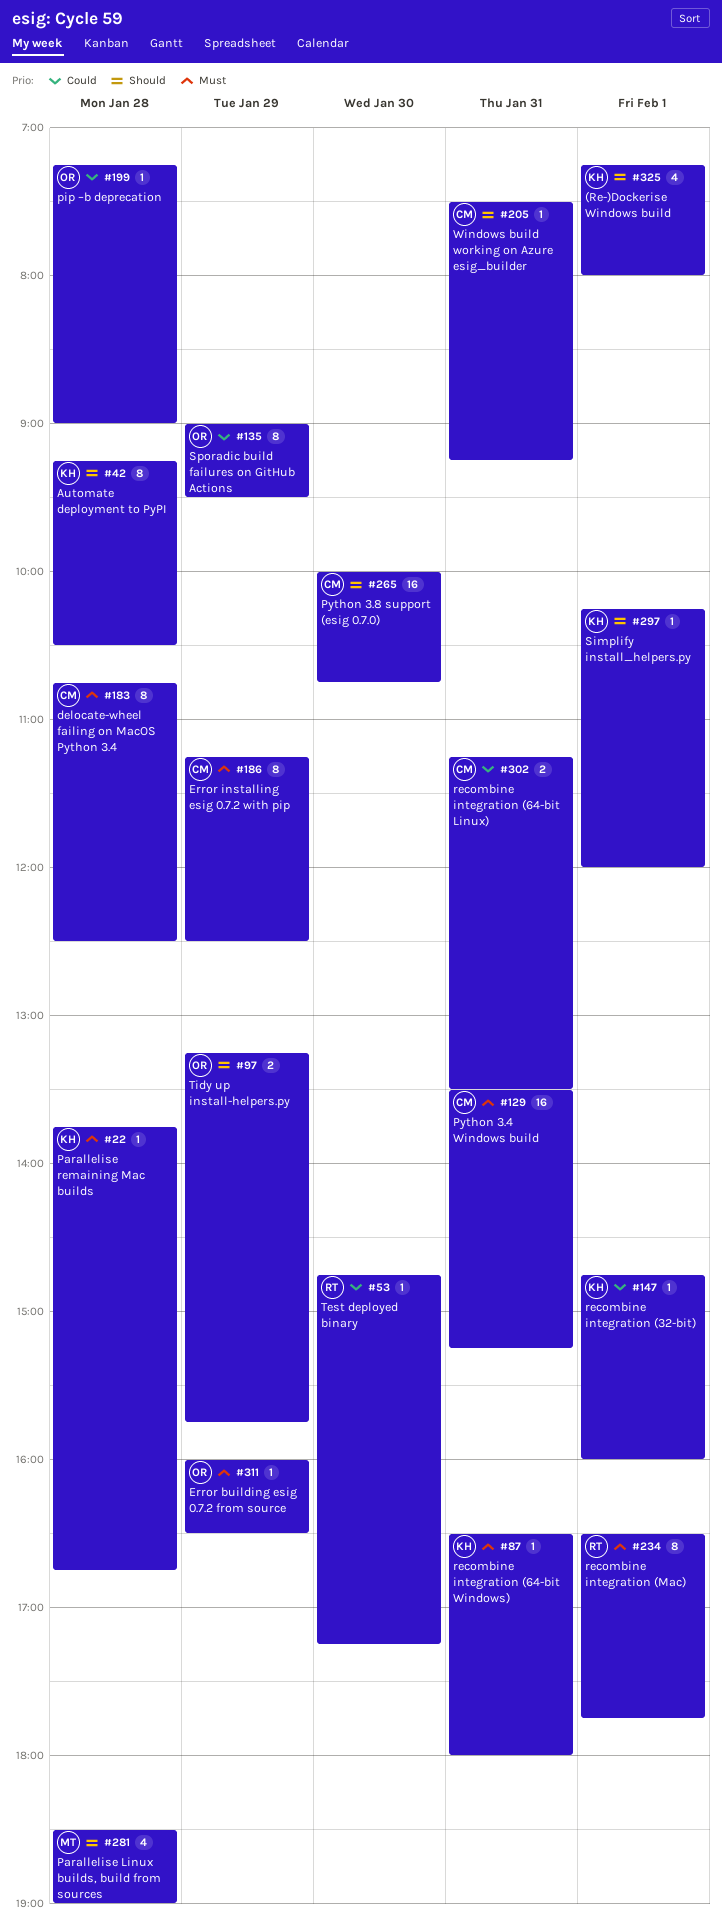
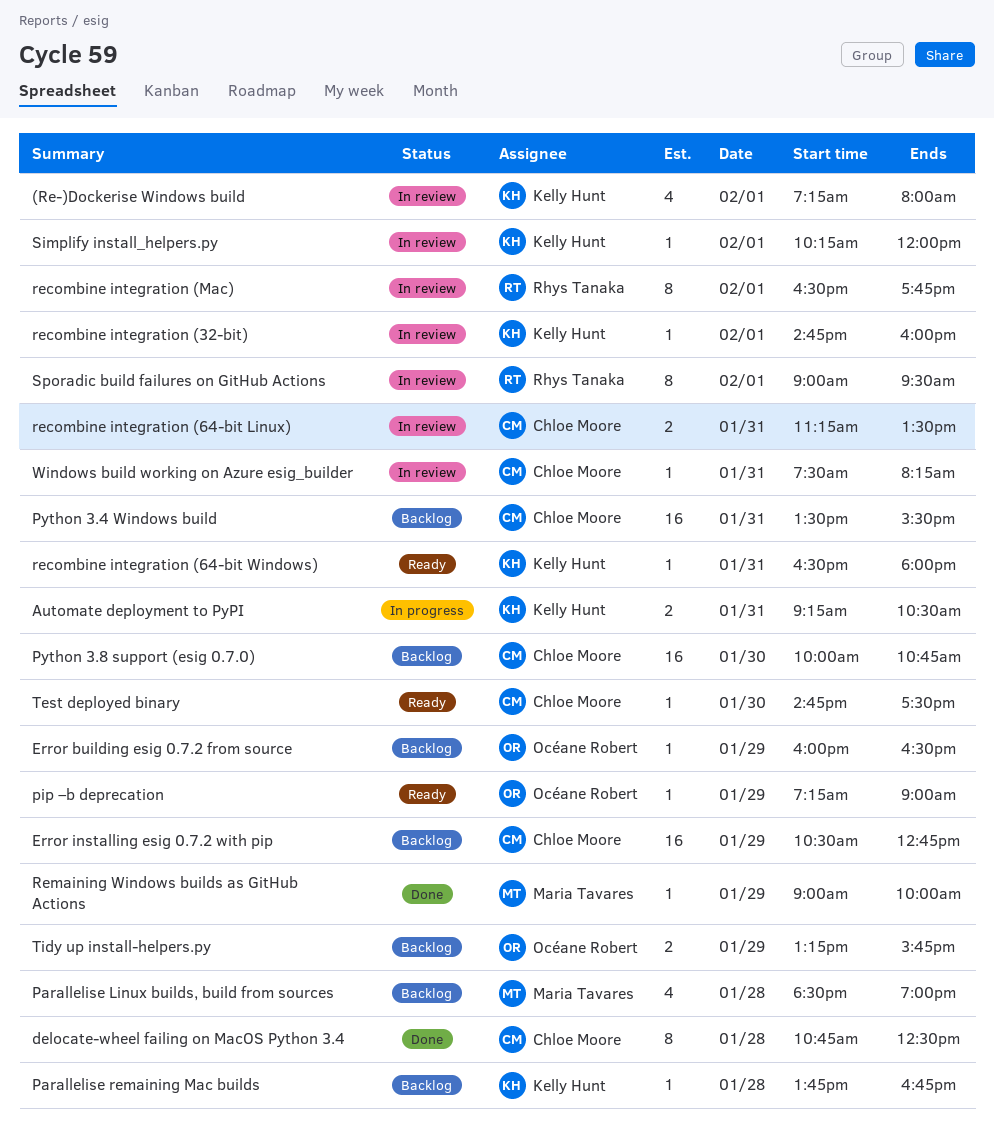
Automate deployment to PyPI, estimate: 8 -> 2
Automate deployment to PyPI, day: Jan 28 -> Jan 31
Error installing esig 0.7.2 with pip, estimate: 8 -> 16
Error installing esig 0.7.2 with pip, begins: 11:15 -> 10:30
Error installing esig 0.7.2 with pip, ends: 12:30 -> 12:45
pip –b deprecation, day: Jan 28 -> Jan 29
Python 3.4 Windows build, ends: 15:15 -> 15:30
Remaining Windows builds as GitHub Actions: none -> present
Sporadic build failures on GitHub Actions, owner: Océane Robert -> Rhys Tanaka
Sporadic build failures on GitHub Actions, day: Jan 29 -> Feb 1
Test deployed binary, owner: Rhys Tanaka -> Chloe Moore
Test deployed binary, ends: 17:15 -> 17:30
Windows build working on Azure esig_builder, ends: 09:15 -> 08:15

